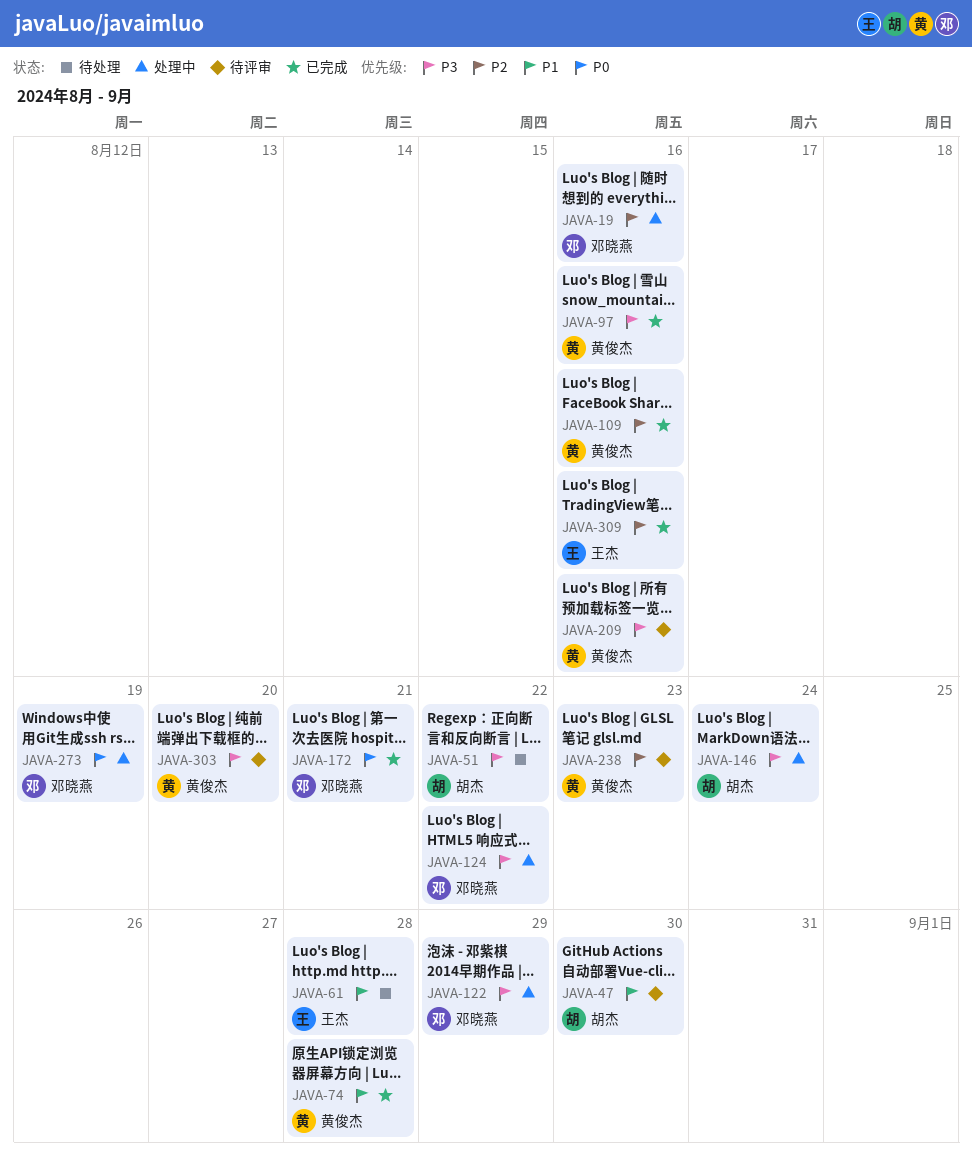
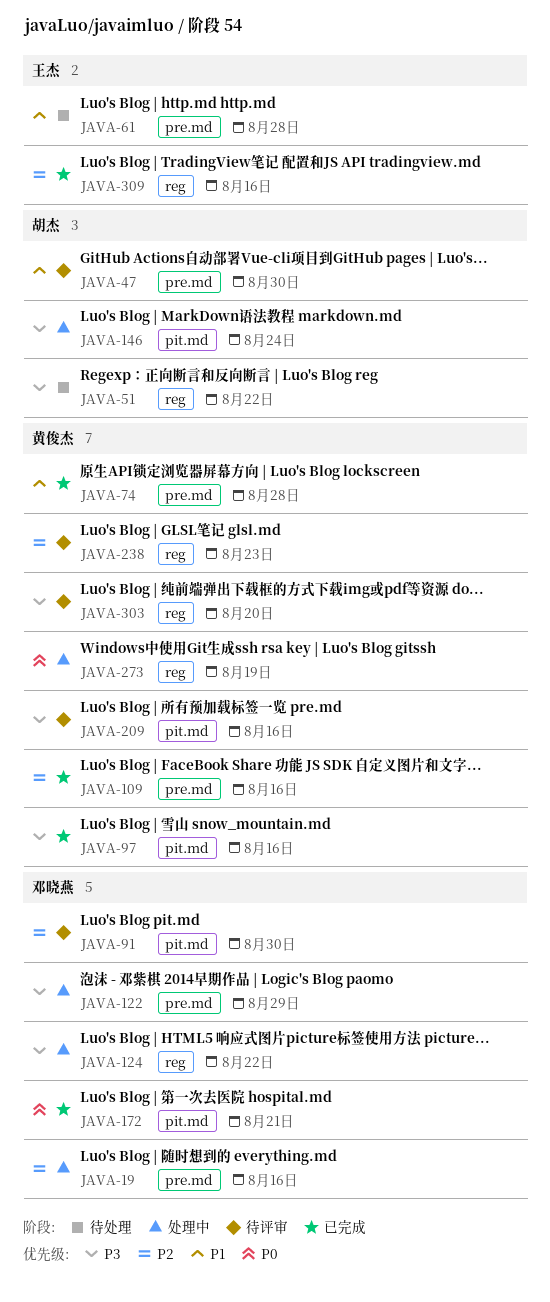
JAVA-91: none -> present
JAVA-273, owner: 邓晓燕 -> 黄俊杰

